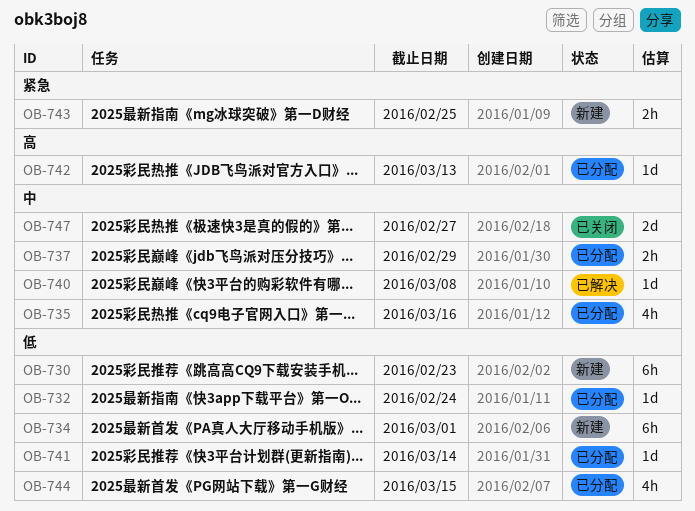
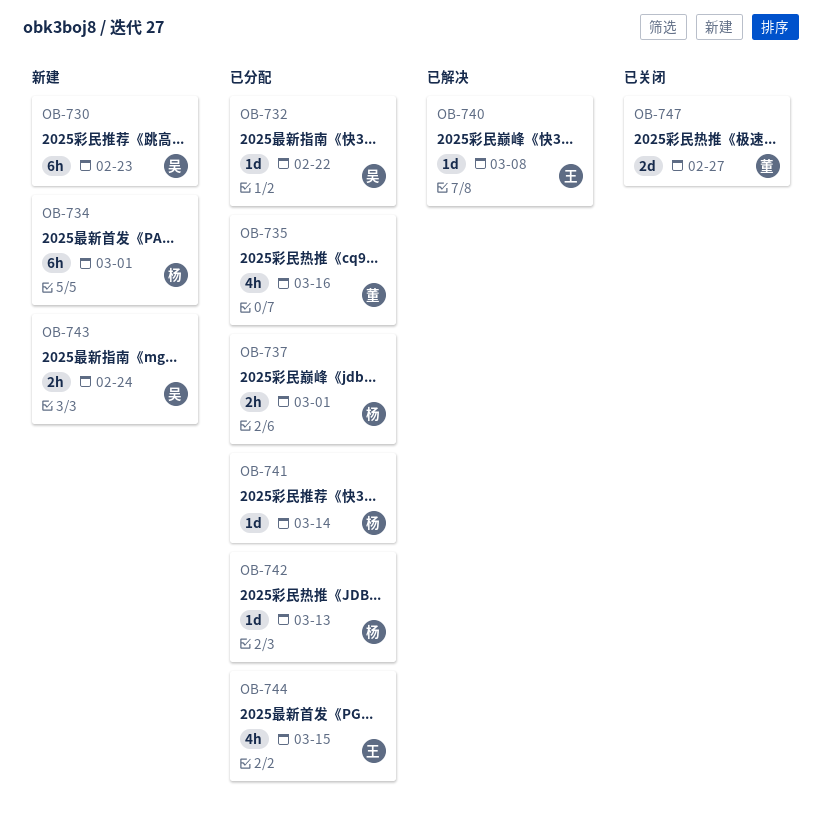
OB-732, due: Feb 24 -> Feb 22
OB-737, due: Feb 29 -> Mar 1
OB-743, due: Feb 25 -> Feb 24

